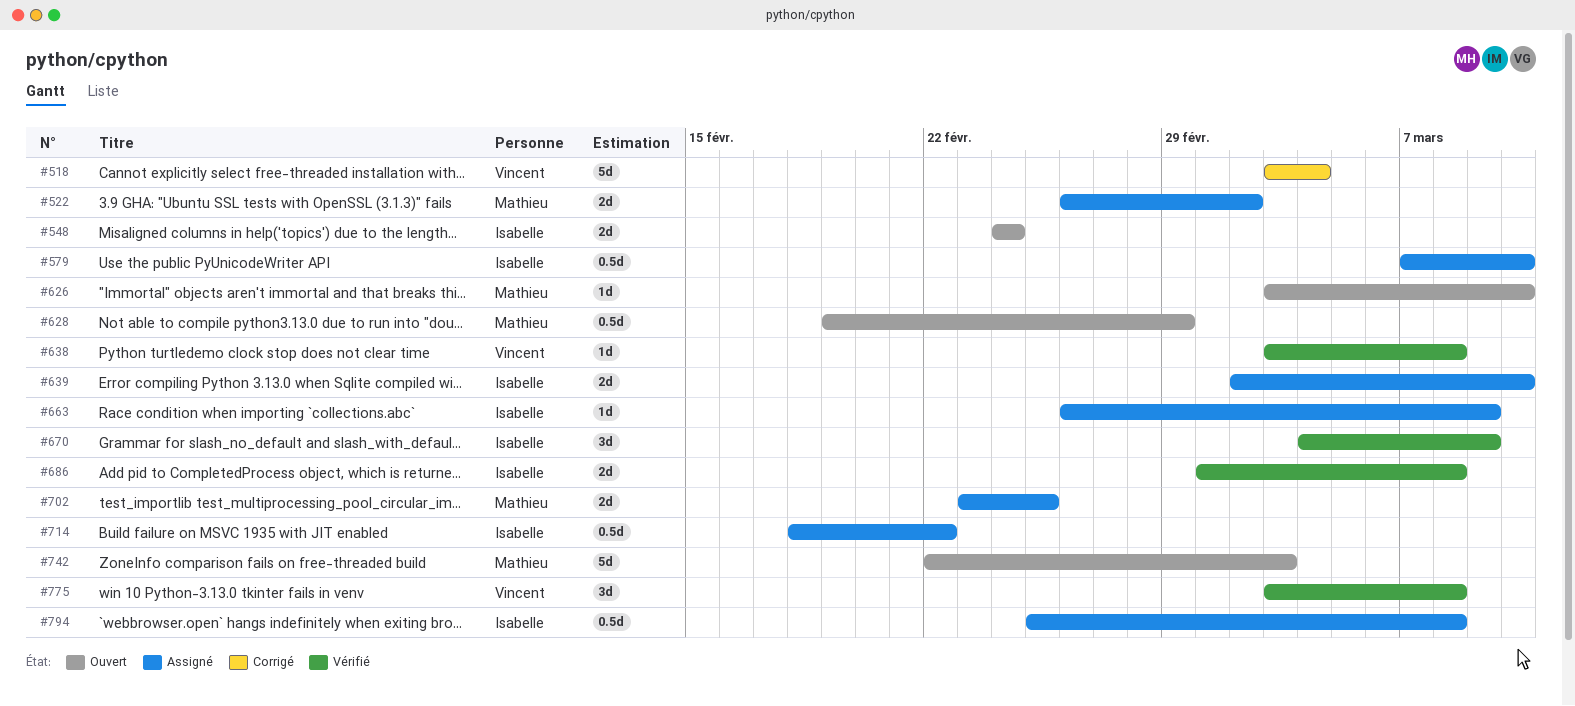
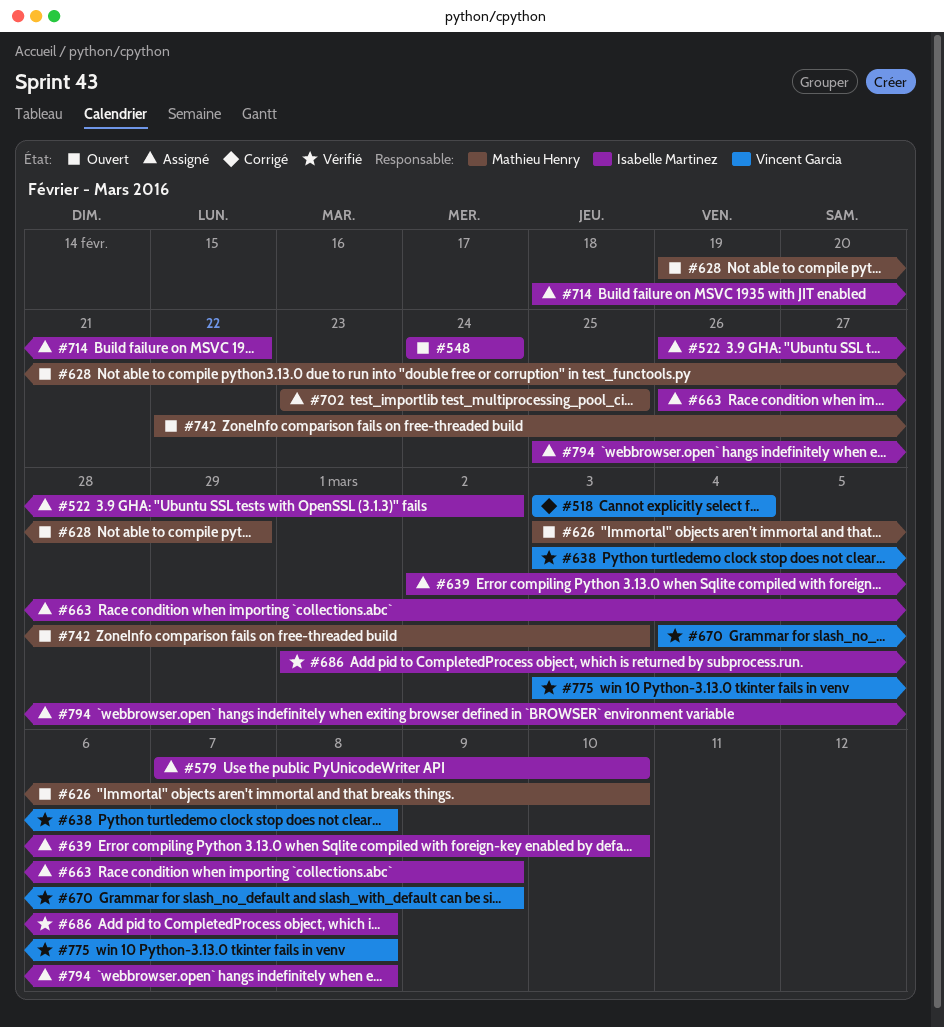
#522, owner: Mathieu Henry -> Isabelle Martinez
#670, owner: Isabelle Martinez -> Vincent Garcia

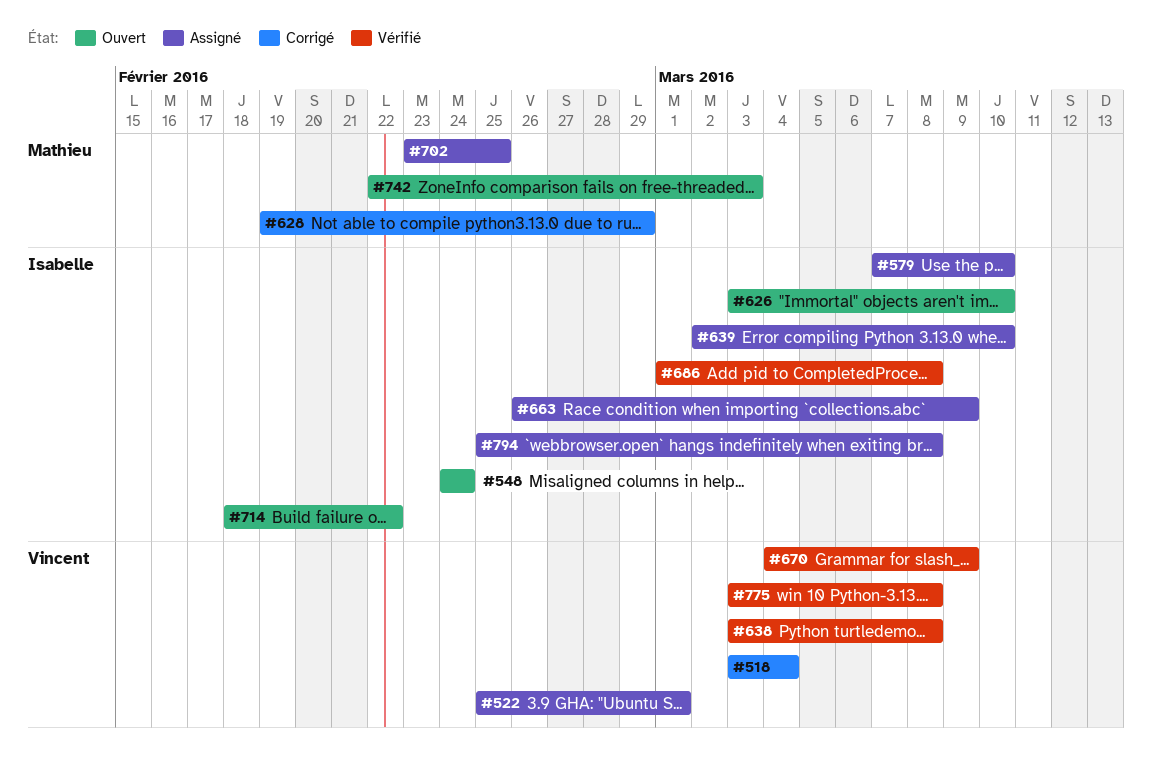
#522, owner: Isabelle Martinez -> Vincent Garcia
#522, start: Feb 26 -> Feb 25
#522, due: Mar 2 -> Mar 1
#626, owner: Mathieu Henry -> Isabelle Martinez
#628, status: Ouvert -> Corrigé
#714, status: Assigné -> Ouvert

